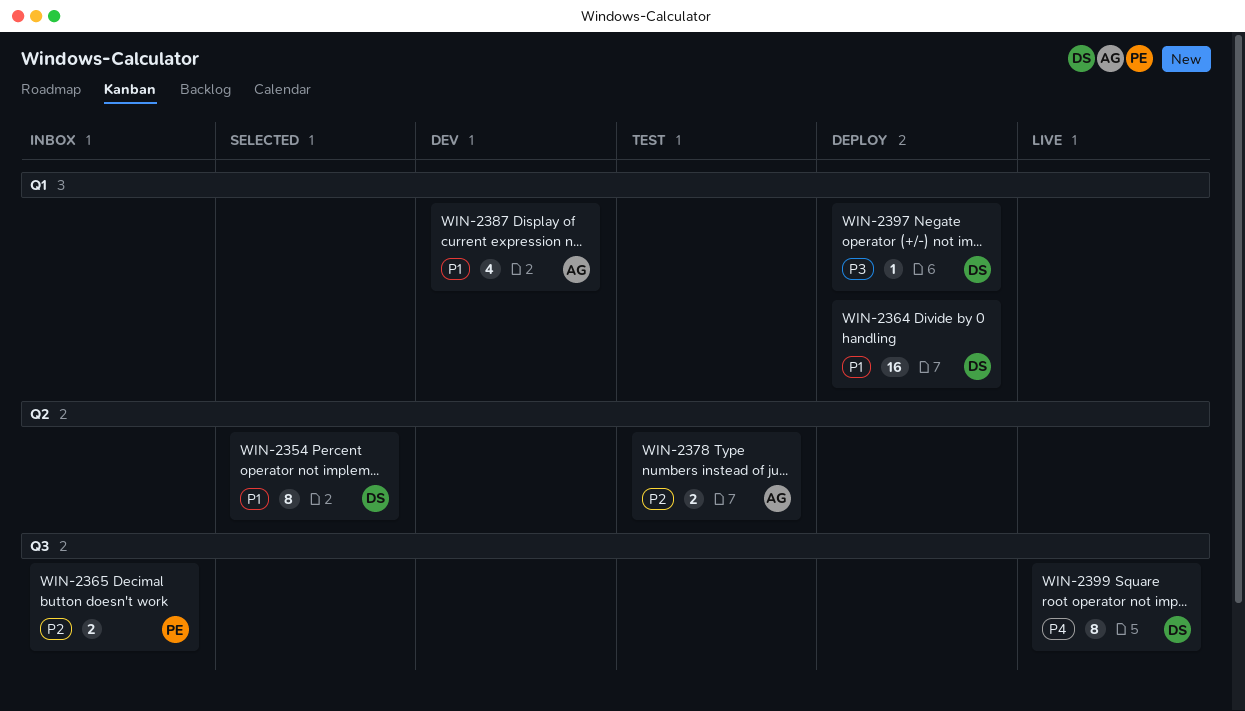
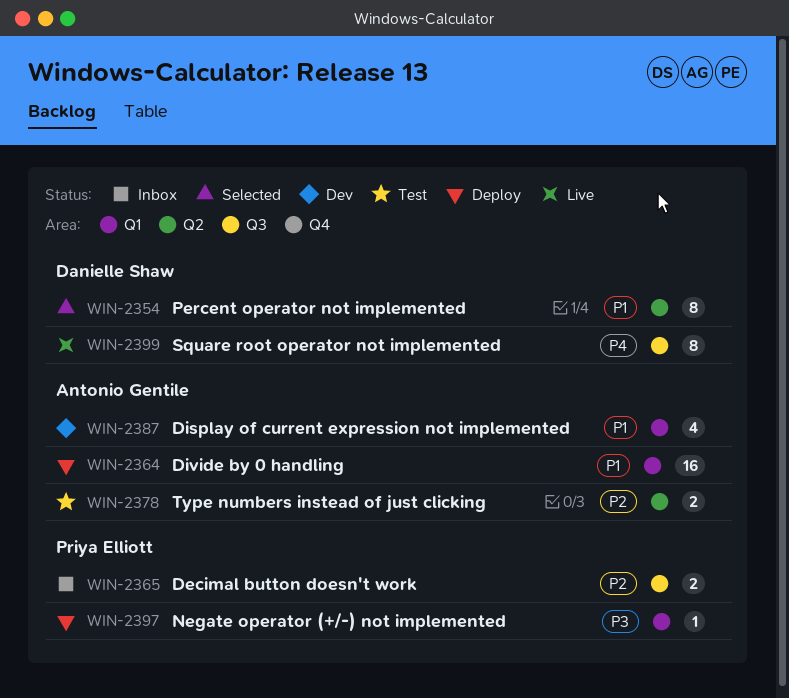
WIN-2364, owner: Danielle Shaw -> Antonio Gentile
WIN-2397, owner: Danielle Shaw -> Priya Elliott

